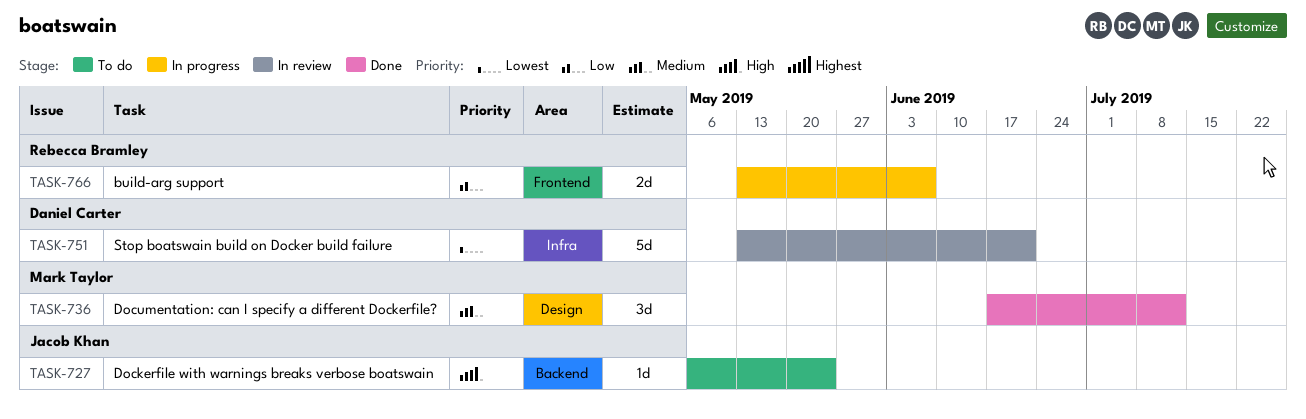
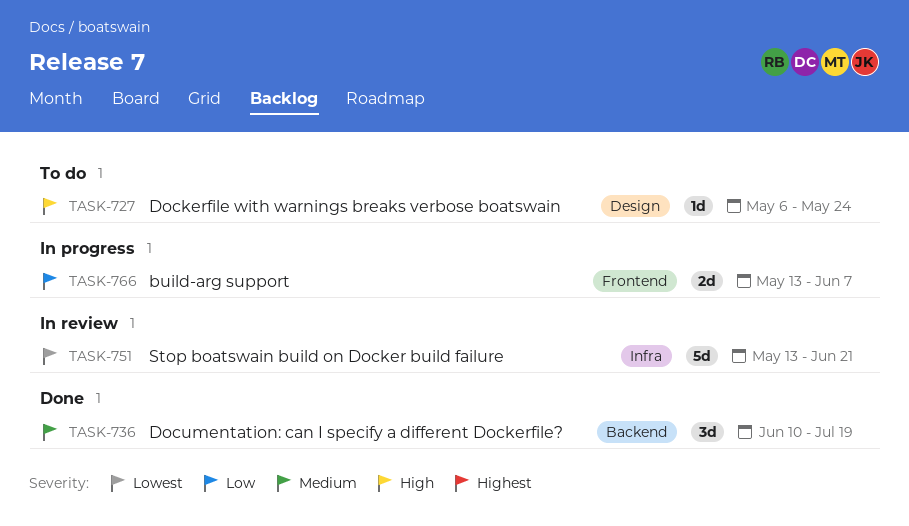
TASK-727, label: Backend -> Design
TASK-736, label: Design -> Backend
TASK-736, start: Jun 17 -> Jun 10
TASK-736, due: Jul 12 -> Jul 19

